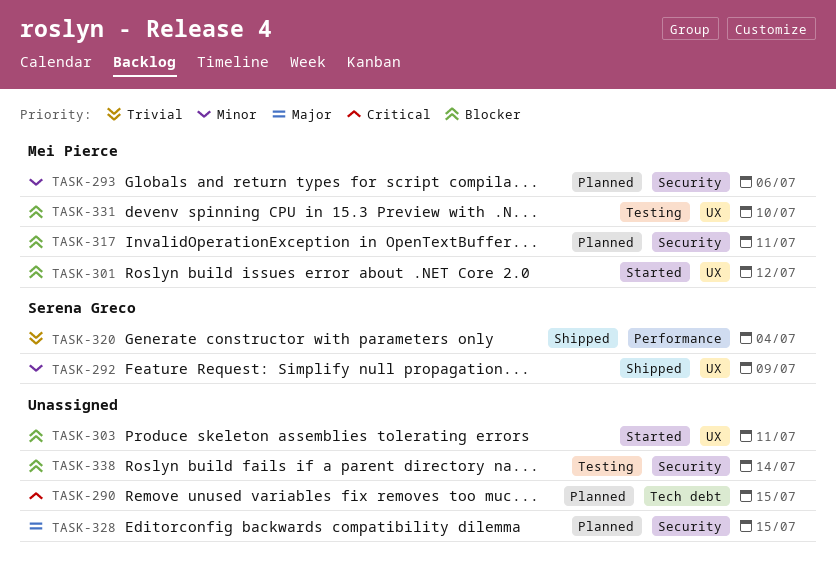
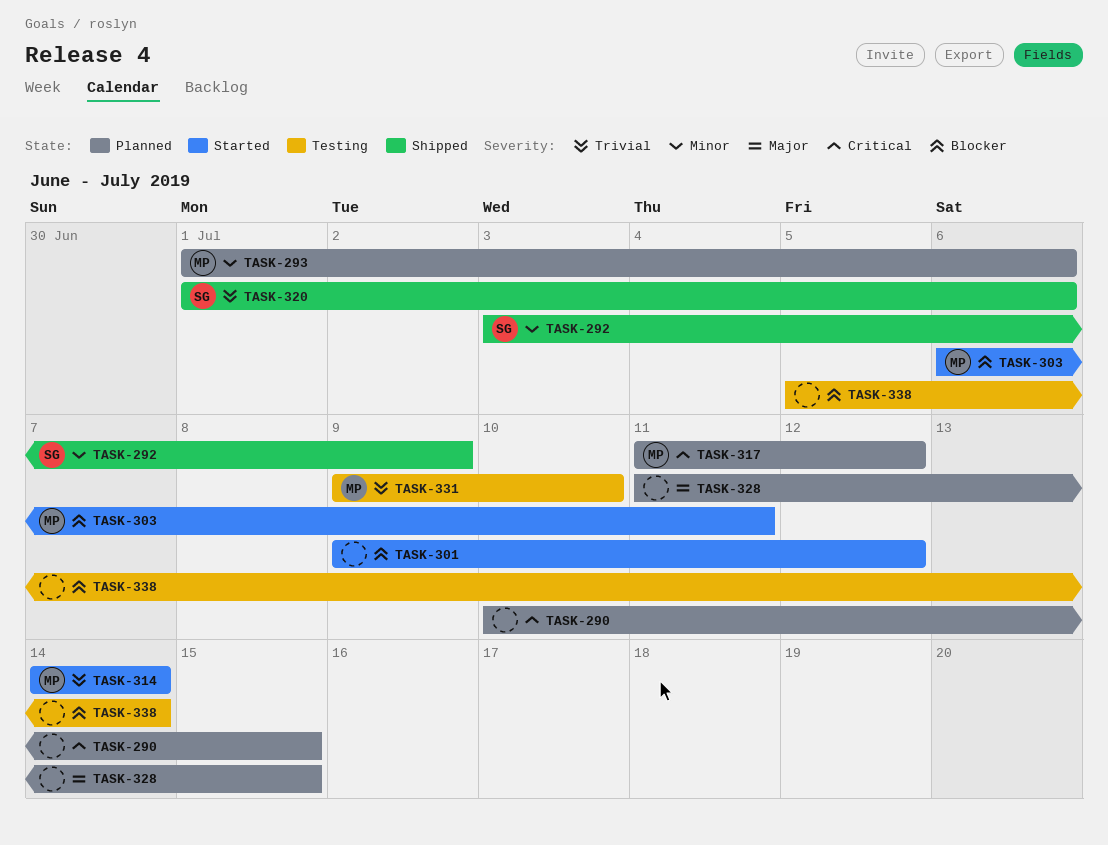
TASK-301, owner: Mei Pierce -> none
TASK-303, owner: none -> Mei Pierce
TASK-314: none -> present
TASK-317, priority: Blocker -> Critical
TASK-317, due: Jul 11 -> Jul 12
TASK-320, due: Jul 4 -> Jul 6
TASK-331, priority: Blocker -> Trivial

